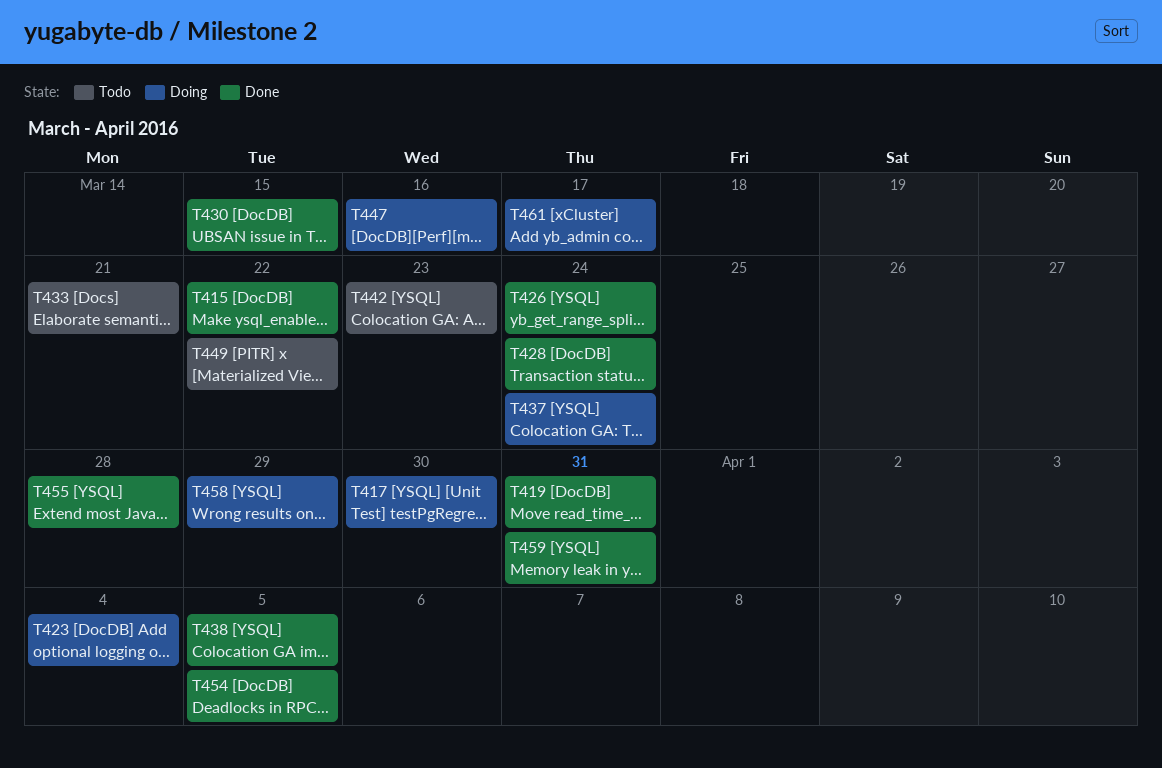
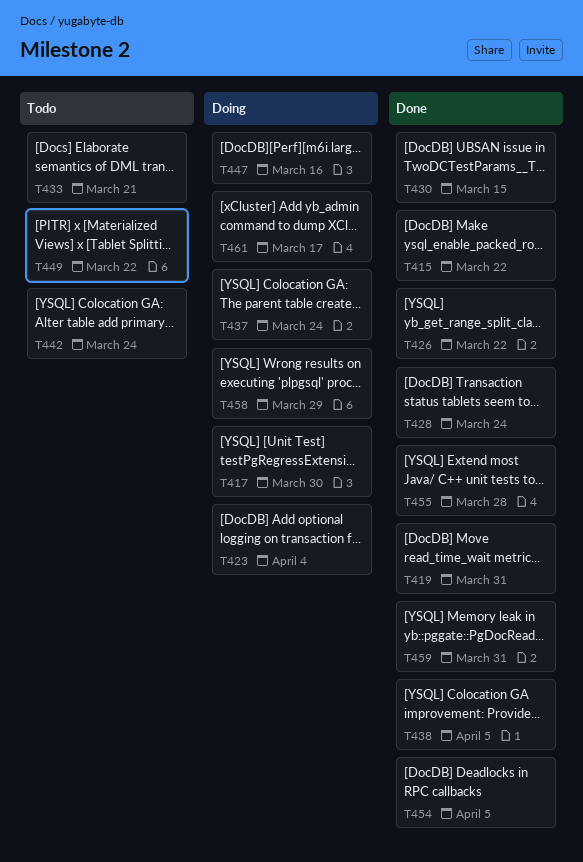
T426, due: Mar 24 -> Mar 22
T442, due: Mar 23 -> Mar 24

